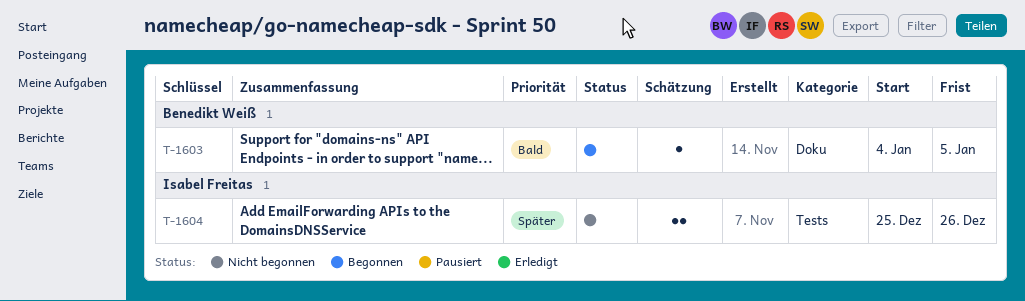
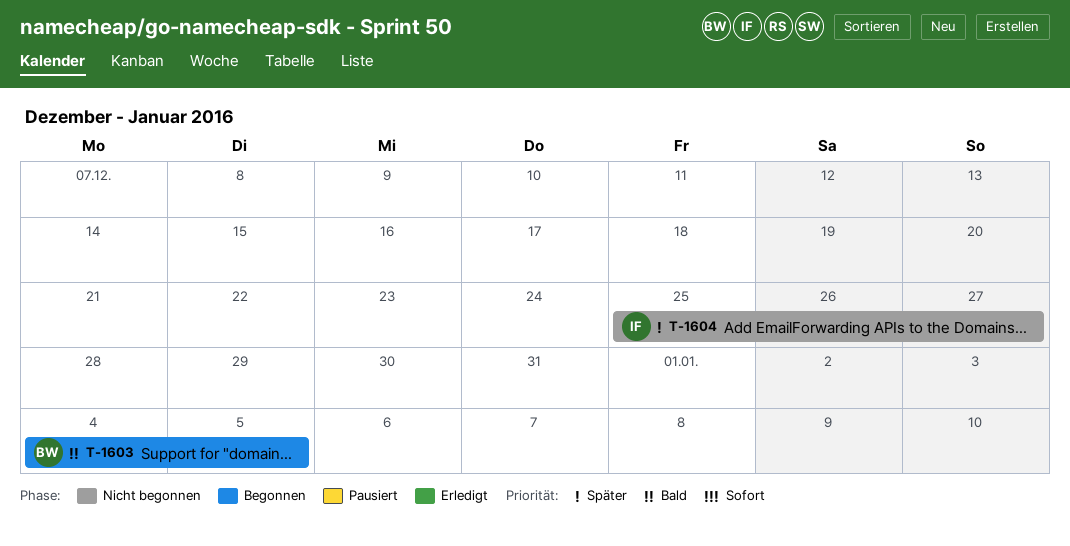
T-1604, due: Dec 26 -> Dec 27

